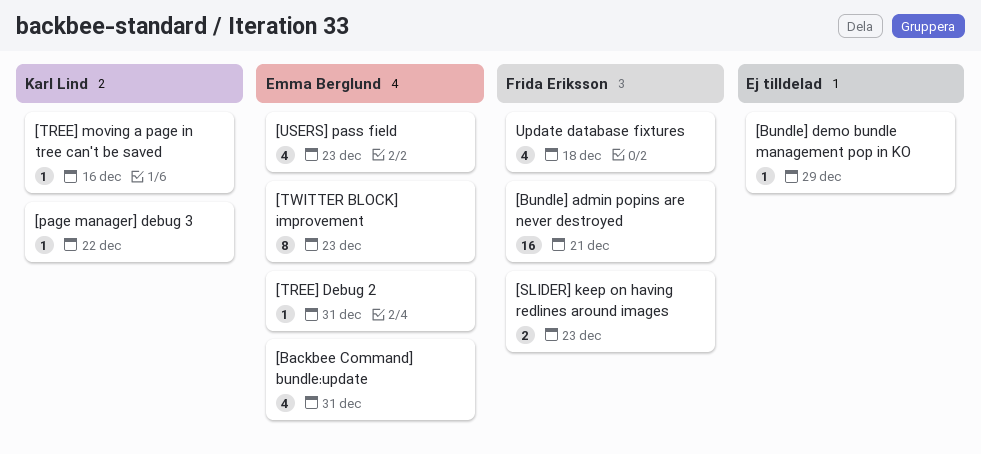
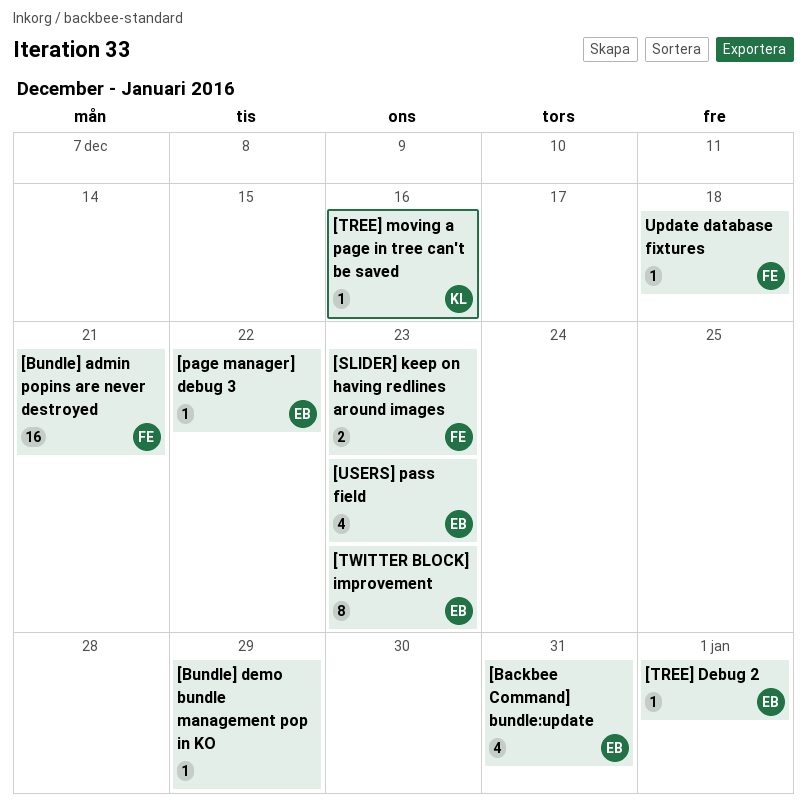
[page manager] debug 3, owner: Karl Lind -> Emma Berglund
[TREE] Debug 2, due: Dec 31 -> Jan 1
Update database fixtures, estimate: 4 -> 1

